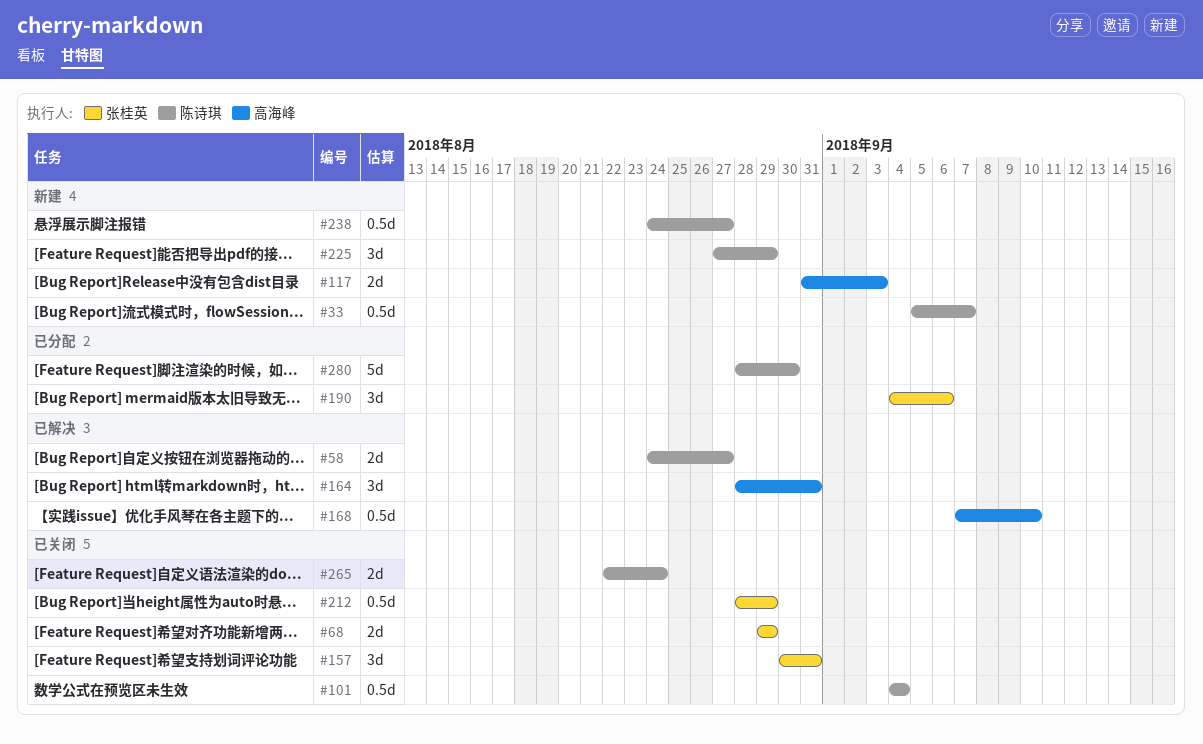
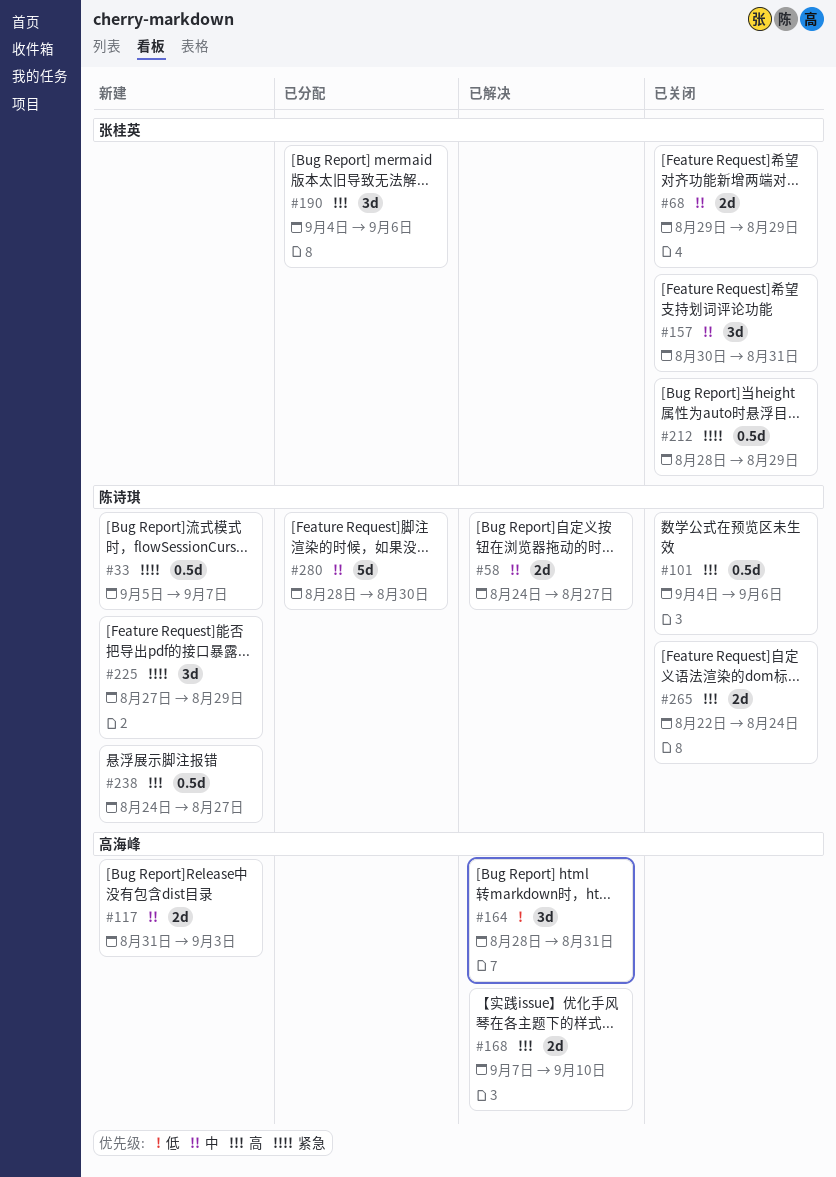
#101, due: Sep 4 -> Sep 6
#168, estimate: 0.5d -> 2d

